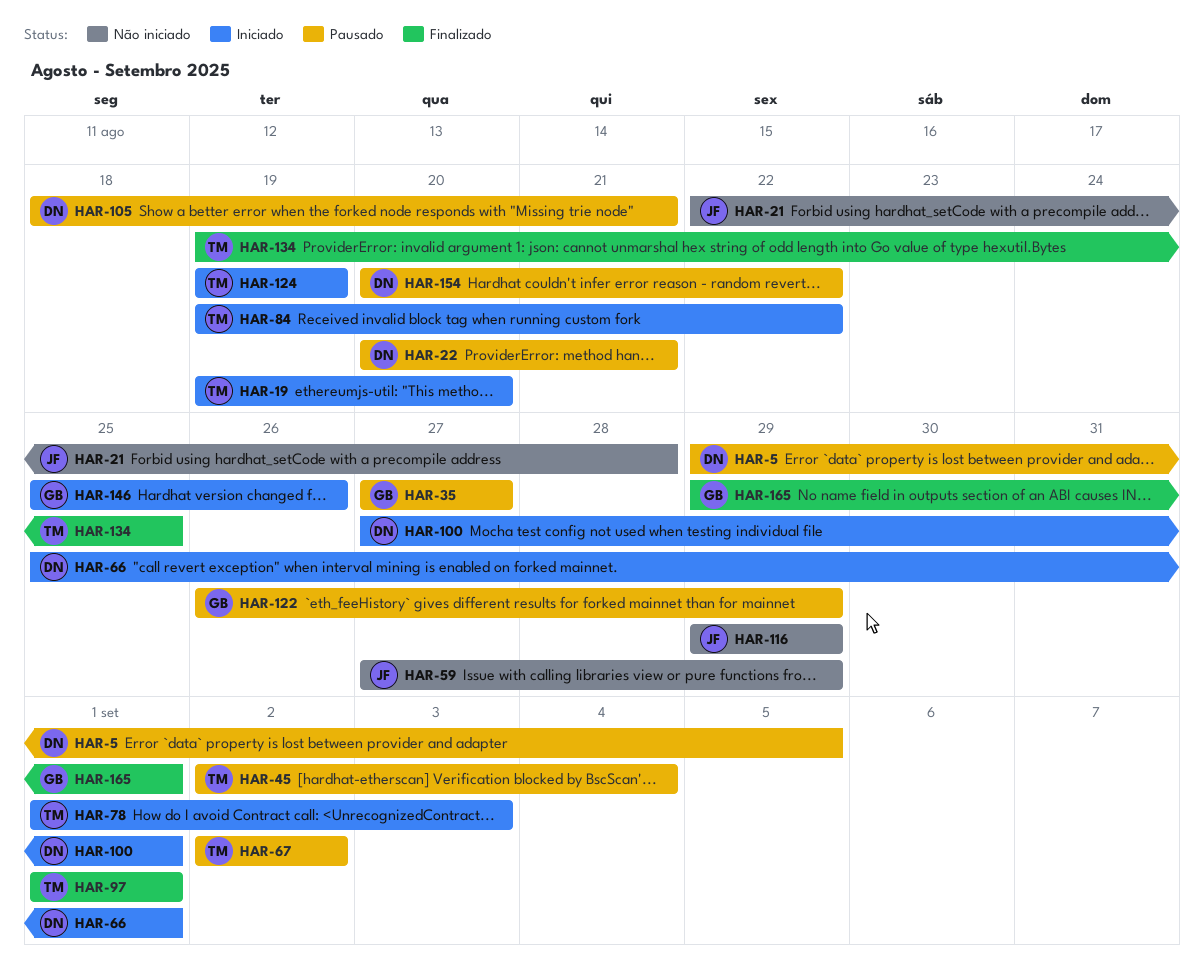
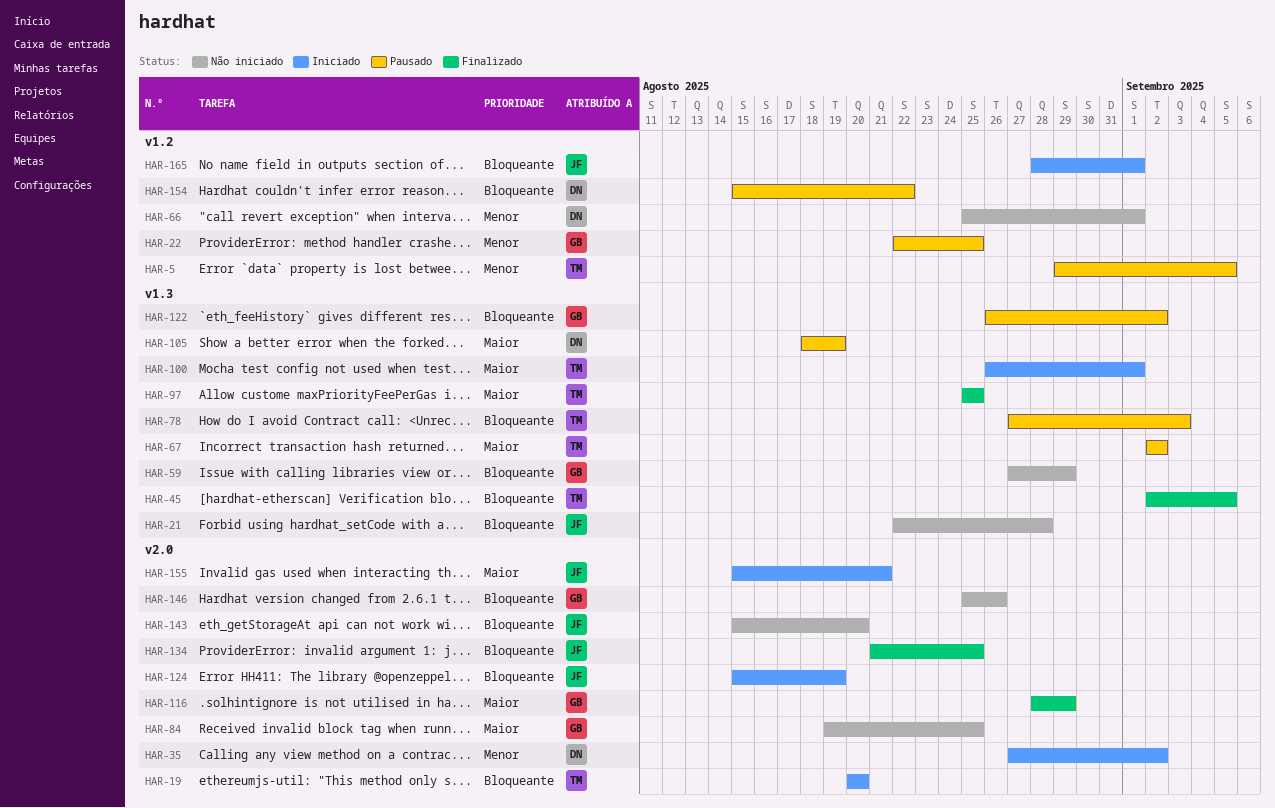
HAR-5, owner: DN -> TM
HAR-19, start: Aug 19 -> Aug 20
HAR-22, owner: DN -> GB
HAR-22, start: Aug 20 -> Aug 22
HAR-22, due: Aug 21 -> Aug 25
HAR-35, status: Pausado -> Iniciado
HAR-35, owner: GB -> DN
HAR-35, due: Aug 27 -> Sep 2
HAR-45, status: Pausado -> Finalizado
HAR-45, due: Sep 4 -> Sep 5
HAR-59, owner: JF -> GB
HAR-66, status: Iniciado -> Não iniciado
HAR-78, status: Iniciado -> Pausado
HAR-78, start: Sep 1 -> Aug 27
HAR-84, status: Iniciado -> Não iniciado
HAR-84, owner: TM -> GB
HAR-84, due: Aug 22 -> Aug 25
HAR-97, start: Sep 1 -> Aug 25
HAR-97, due: Sep 1 -> Aug 25
HAR-100, owner: DN -> TM
HAR-100, start: Aug 27 -> Aug 26
HAR-105, due: Aug 21 -> Aug 19
HAR-116, status: Não iniciado -> Finalizado
HAR-116, owner: JF -> GB
HAR-116, start: Aug 29 -> Aug 28
HAR-122, due: Aug 29 -> Sep 2
HAR-124, owner: TM -> JF
HAR-124, start: Aug 19 -> Aug 15
HAR-134, owner: TM -> JF
HAR-134, start: Aug 19 -> Aug 21
HAR-143: none -> present
HAR-146, status: Iniciado -> Não iniciado
HAR-154, start: Aug 20 -> Aug 15
HAR-155: none -> present
HAR-165, status: Finalizado -> Iniciado
HAR-165, owner: GB -> JF
HAR-165, start: Aug 29 -> Aug 28

